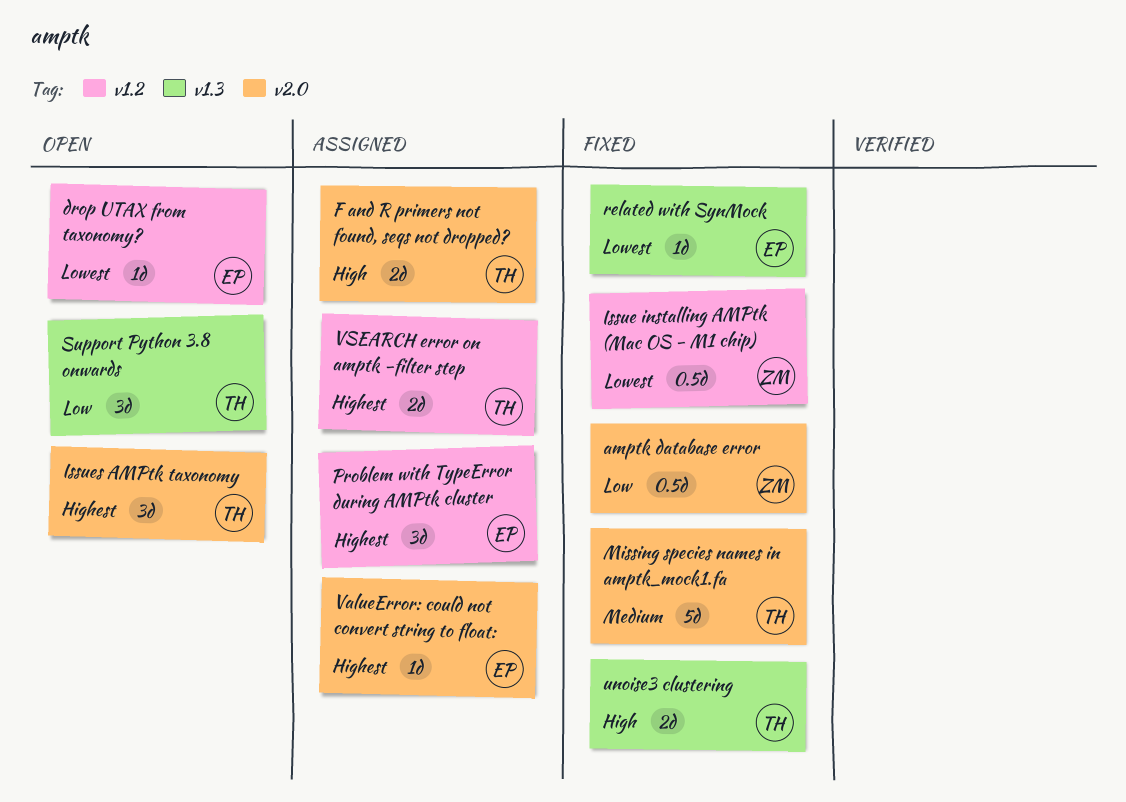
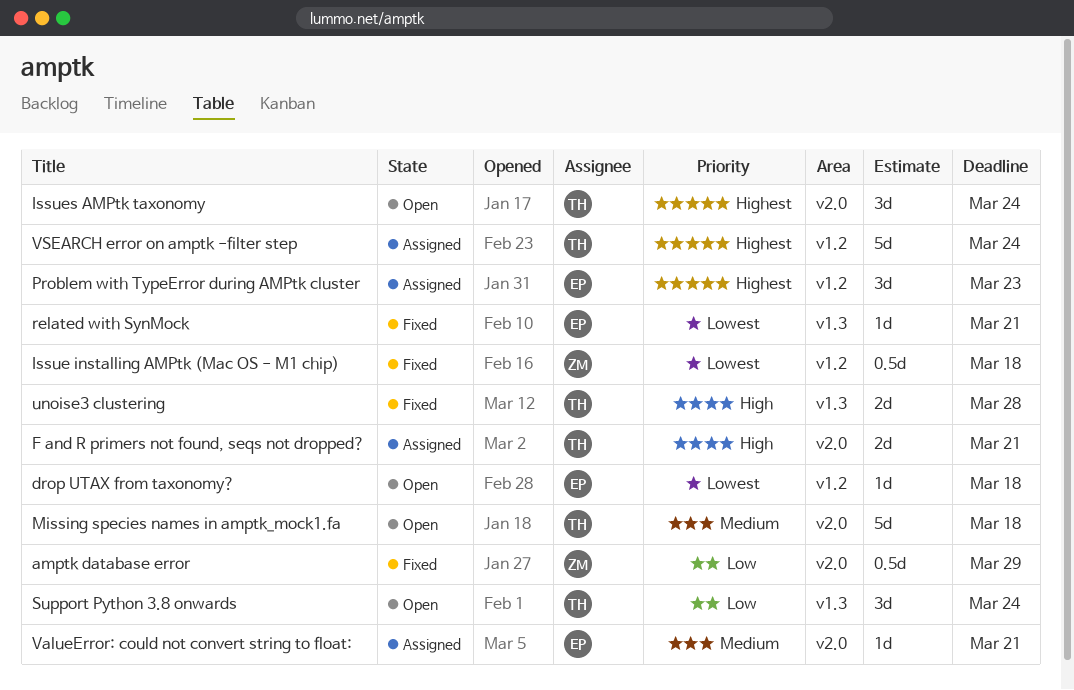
Missing species names in amptk_mock1.fa, status: Fixed -> Open
ValueError: could not convert string to float:, priority: Highest -> Medium
VSEARCH error on amptk -filter step, estimate: 2d -> 5d

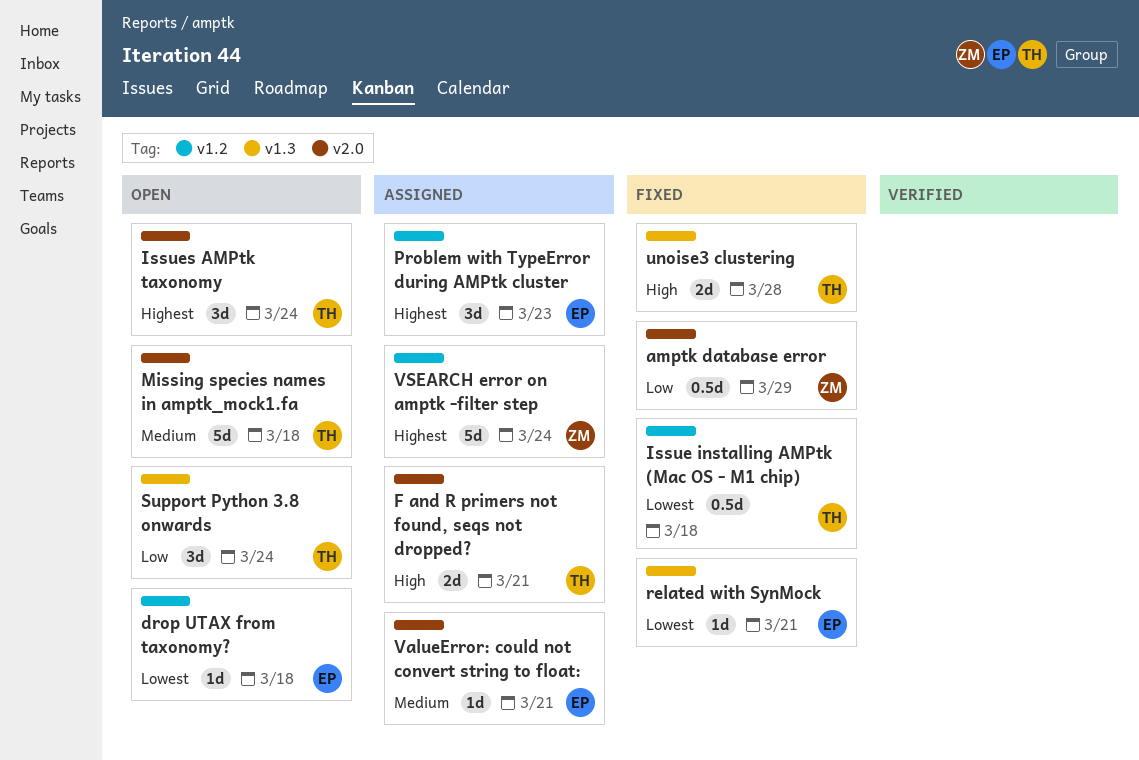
Issue installing AMPtk (Mac OS - M1 chip), owner: ZM -> TH
VSEARCH error on amptk -filter step, owner: TH -> ZM

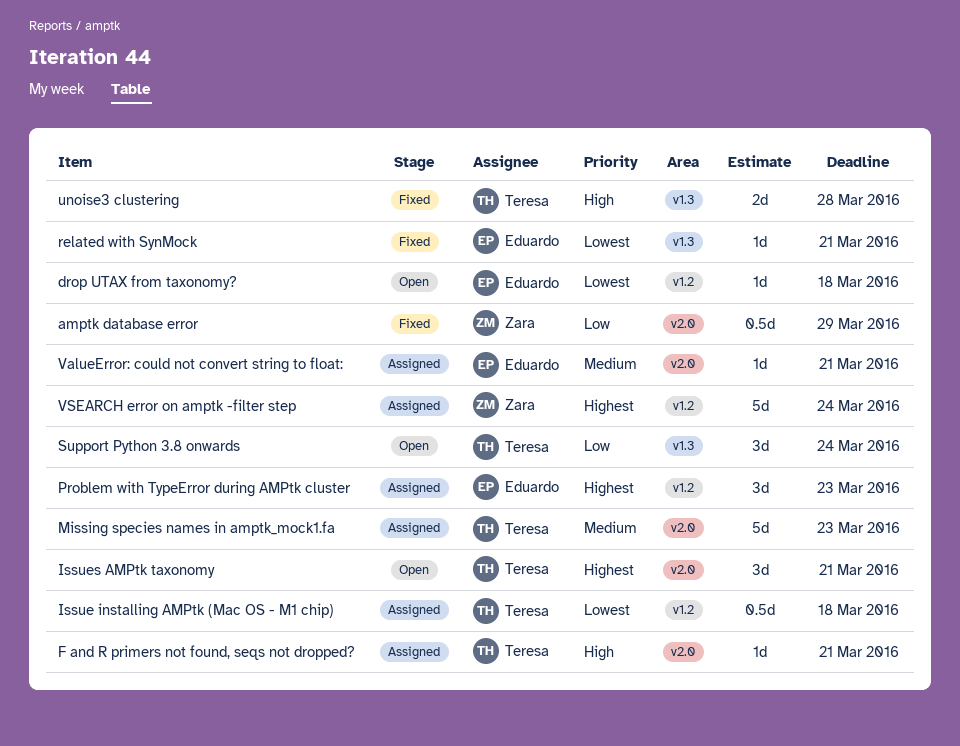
F and R primers not found, seqs not dropped?, estimate: 2d -> 1d
Issue installing AMPtk (Mac OS - M1 chip), status: Fixed -> Assigned
Issues AMPtk taxonomy, due: Mar 24 -> Mar 21
Missing species names in amptk_mock1.fa, status: Open -> Assigned
Missing species names in amptk_mock1.fa, due: Mar 18 -> Mar 23

